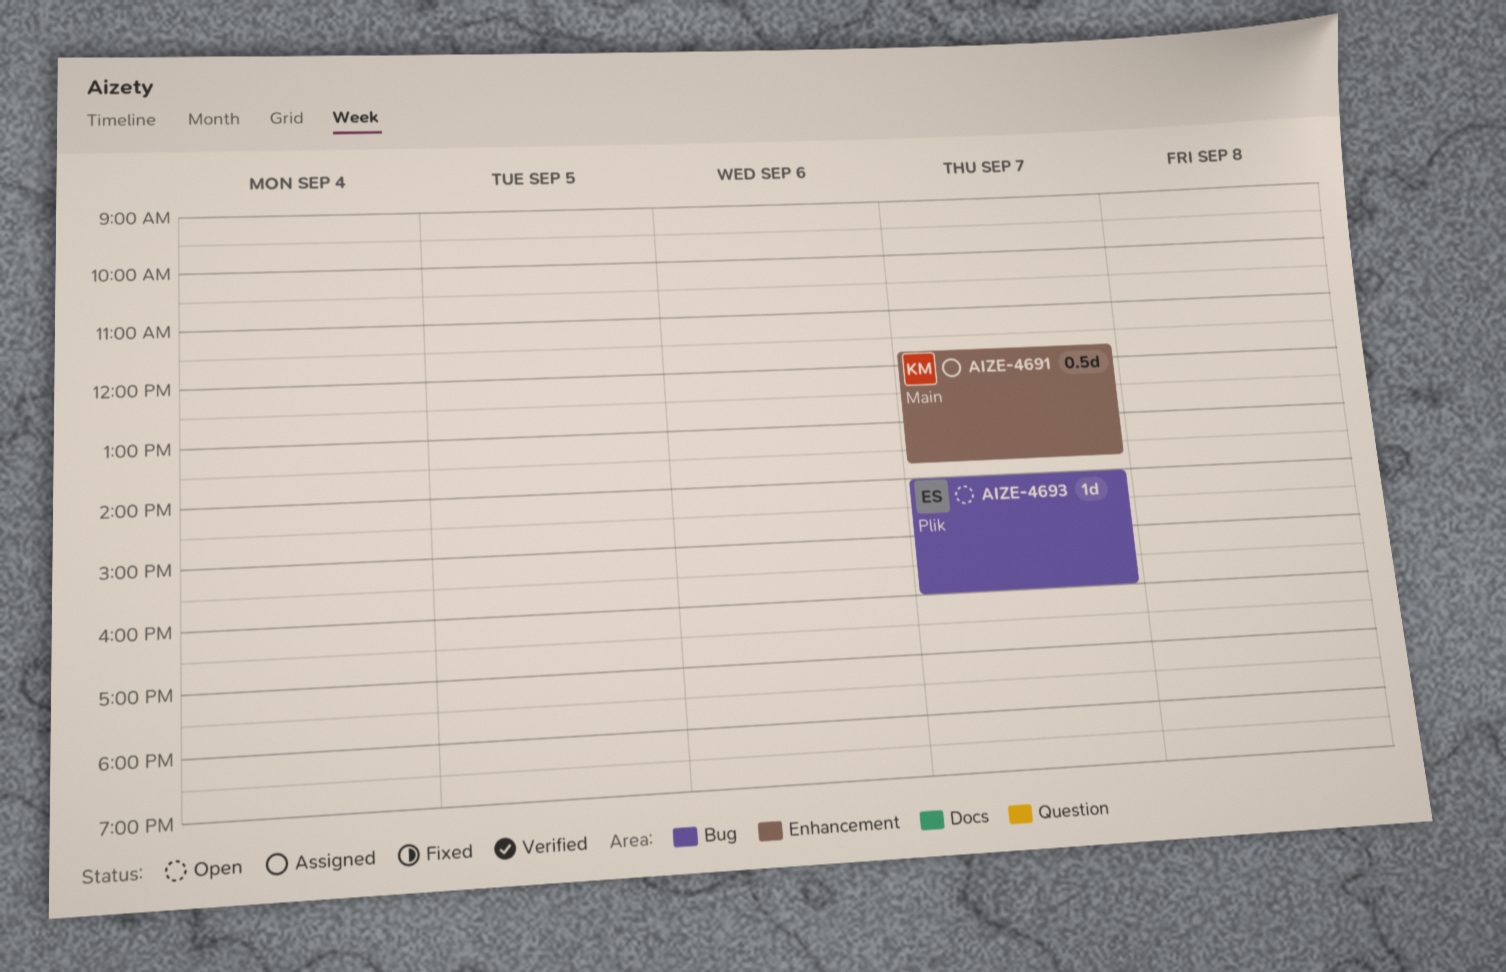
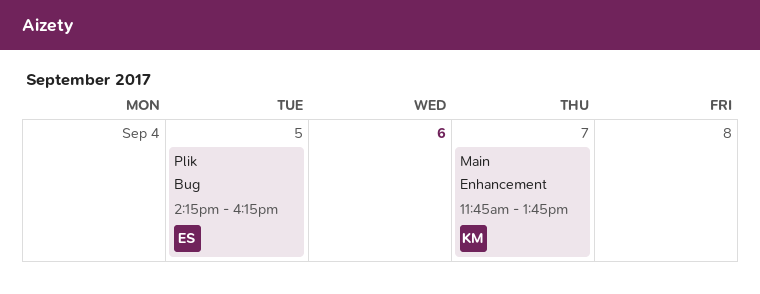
Plik, day: Sep 7 -> Sep 5
Plik, begins: 14:00 -> 14:15
Plik, ends: 16:00 -> 16:15

